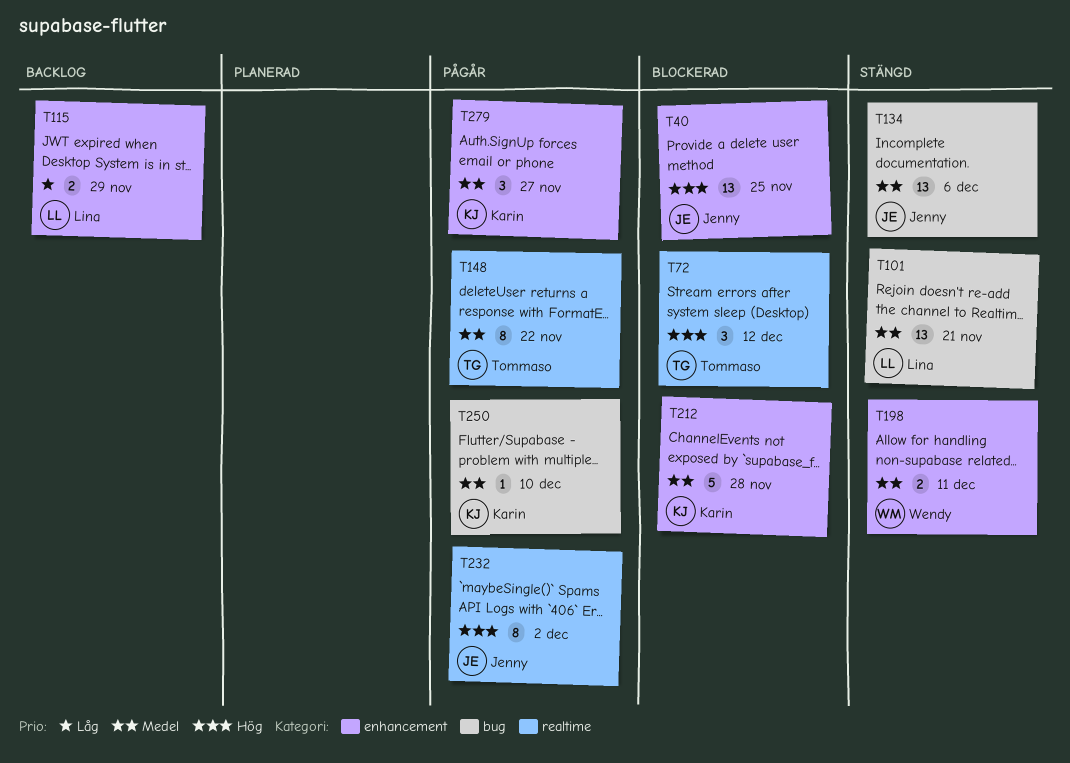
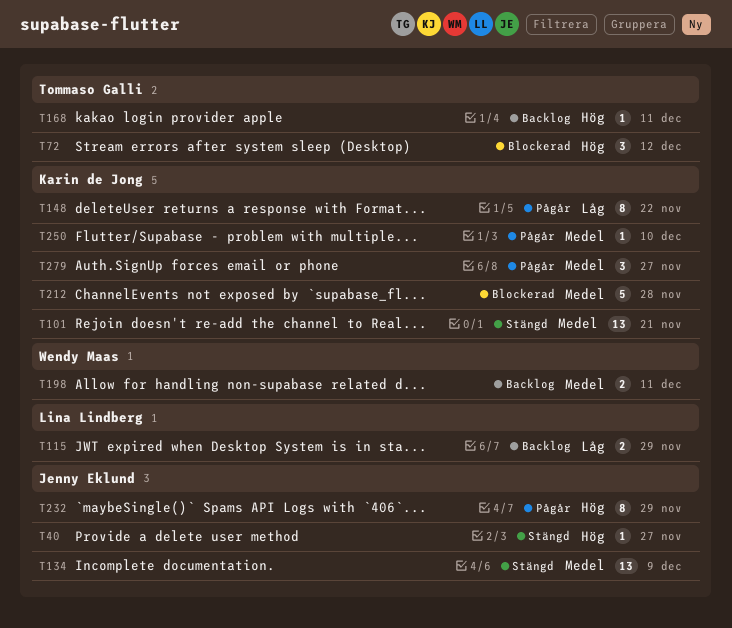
T40, status: Blockerad -> Stängd
T40, estimate: 13 -> 1
T40, due: Nov 25 -> Nov 27
T101, owner: Lina Lindberg -> Karin de Jong
T134, due: Dec 6 -> Dec 9
T148, owner: Tommaso Galli -> Karin de Jong
T148, priority: Medel -> Låg
T168: none -> present
T198, status: Stängd -> Backlog
T232, due: Dec 2 -> Nov 29

